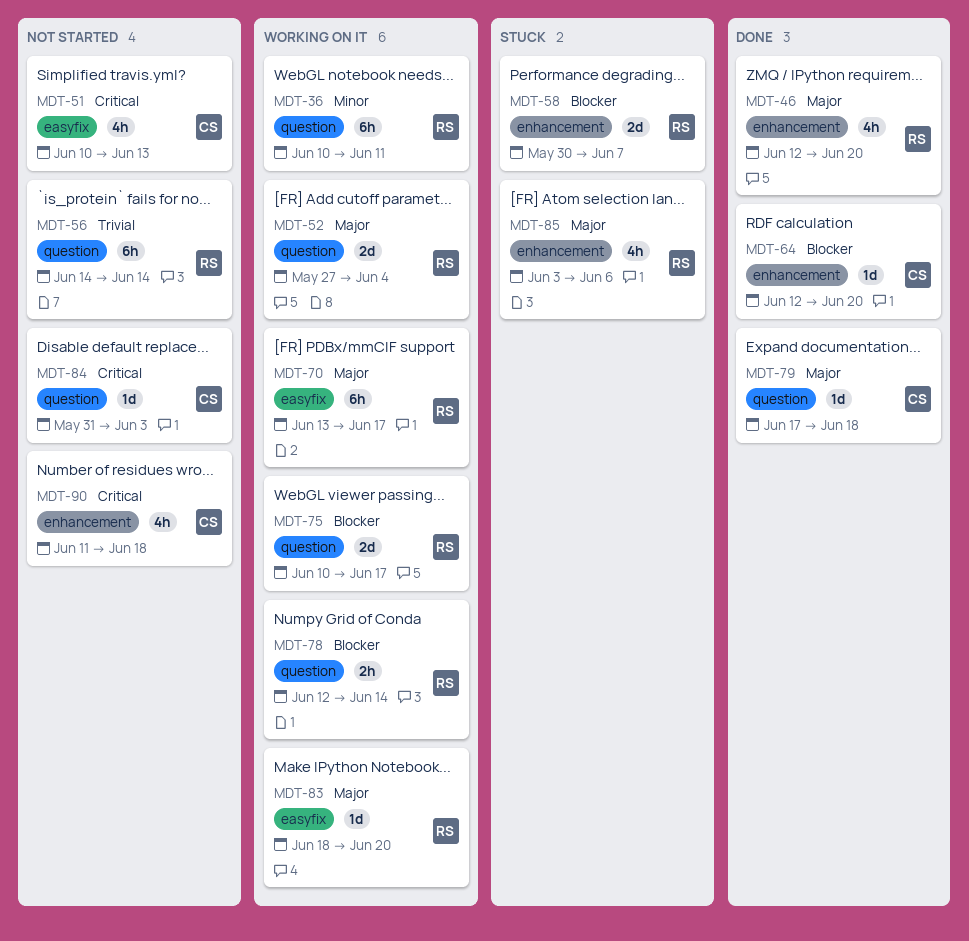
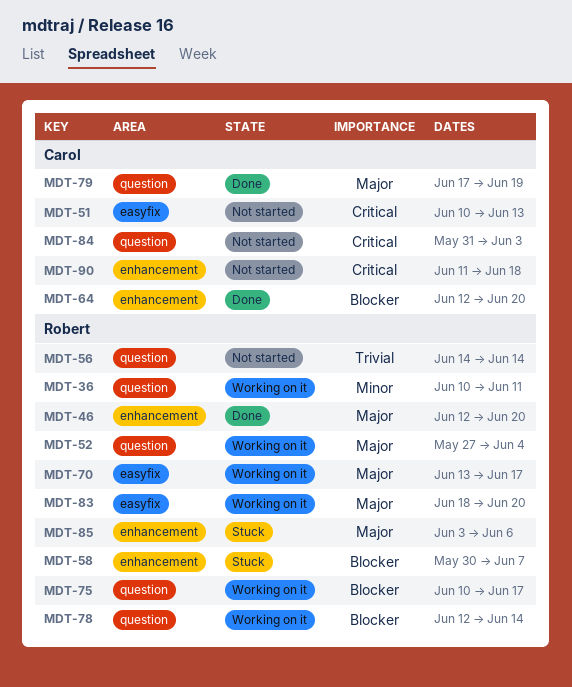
MDT-79, due: Jun 18 -> Jun 19

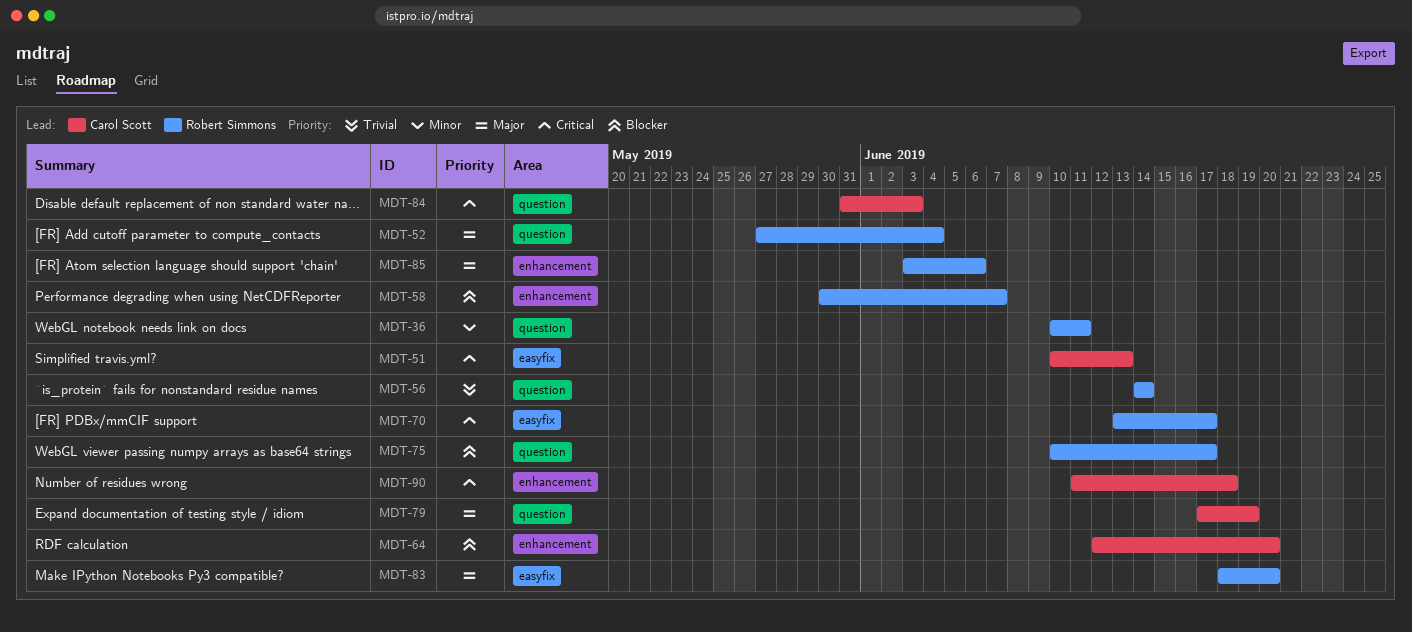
MDT-46: present -> none
MDT-70, priority: Major -> Critical
MDT-78: present -> none

